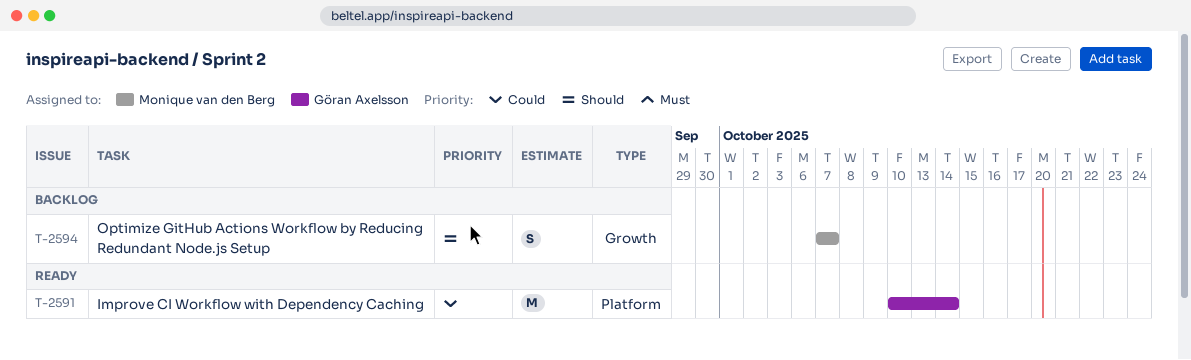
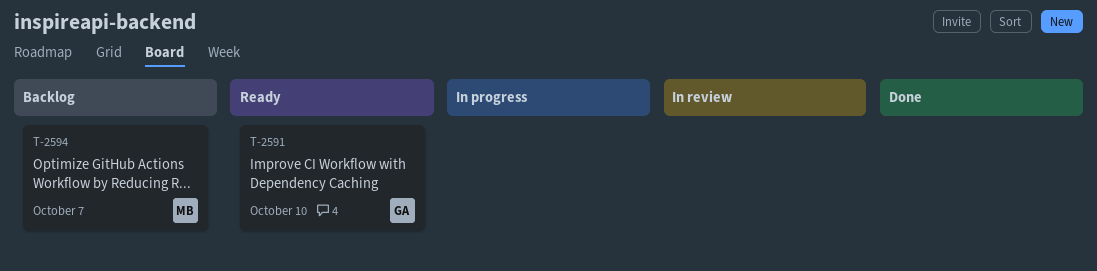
T-2591, due: Oct 14 -> Oct 10

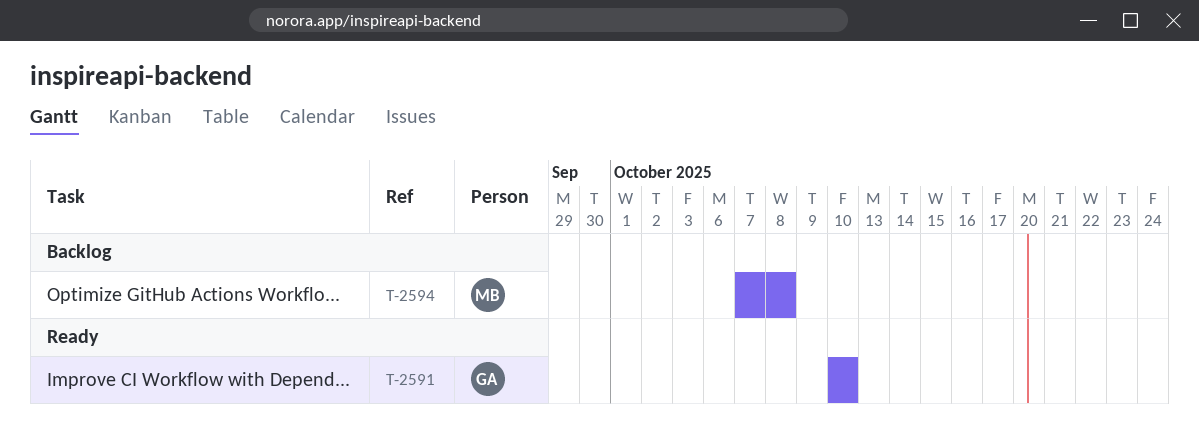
T-2594, due: Oct 7 -> Oct 8

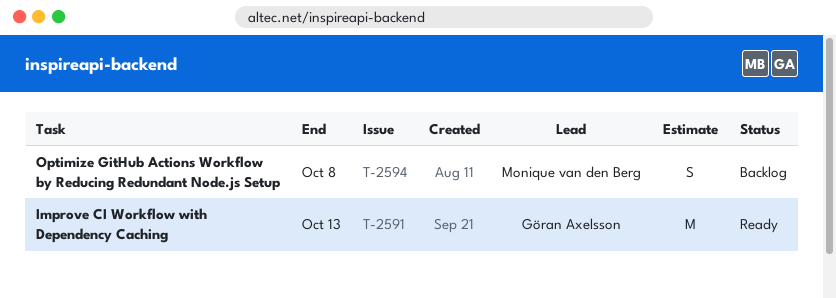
T-2591, due: Oct 10 -> Oct 13

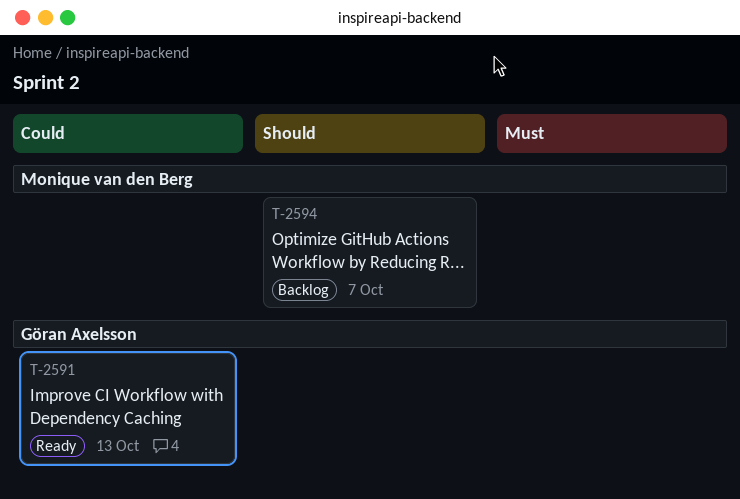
T-2594, due: Oct 8 -> Oct 7

